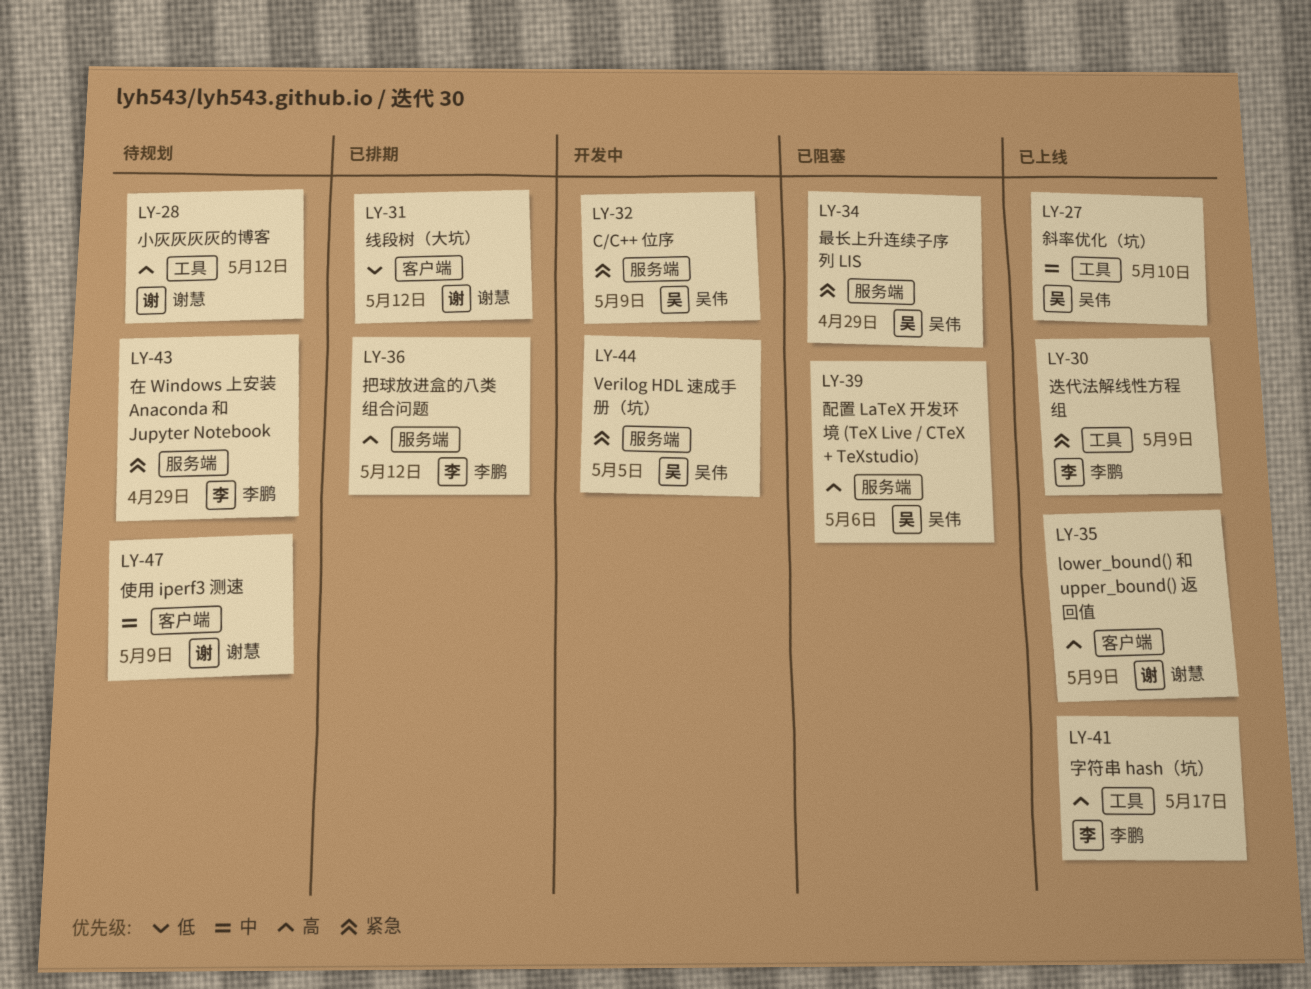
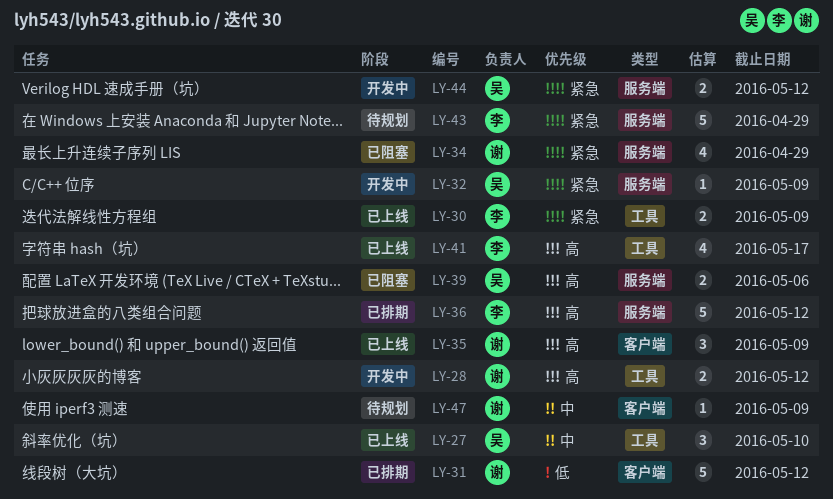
LY-28, status: 待规划 -> 开发中
LY-34, owner: 吴伟 -> 谢慧
LY-44, due: May 5 -> May 12

